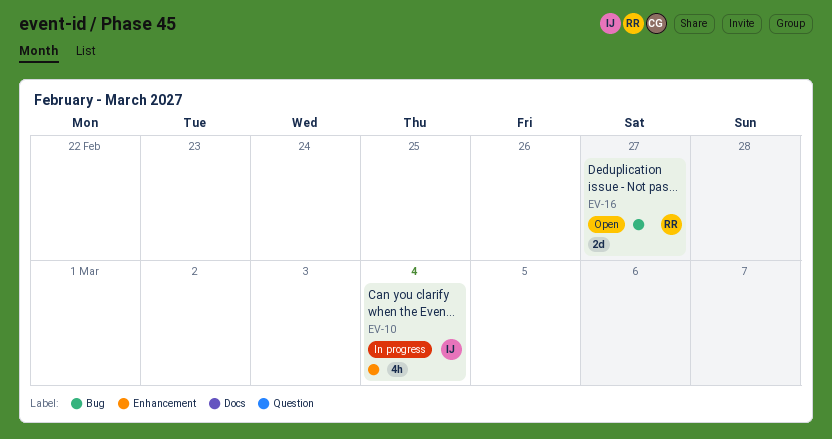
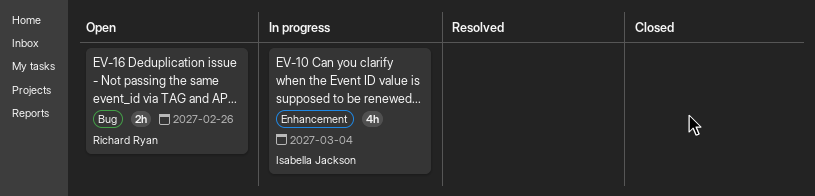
EV-16, estimate: 2d -> 2h
EV-16, due: Feb 27 -> Feb 26

